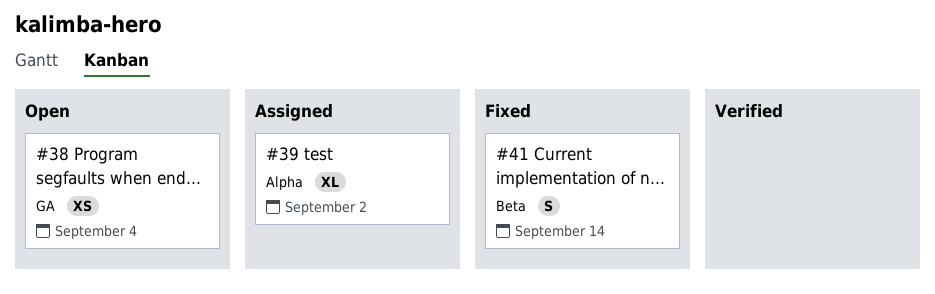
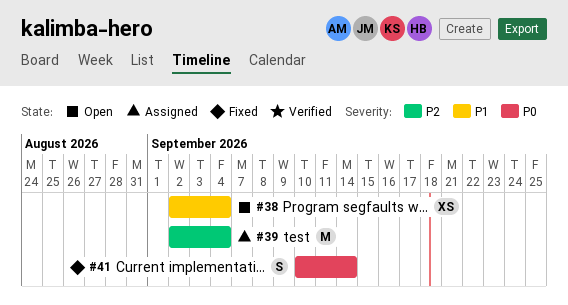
#39, estimate: XL -> M
#39, due: Sep 2 -> Sep 4

